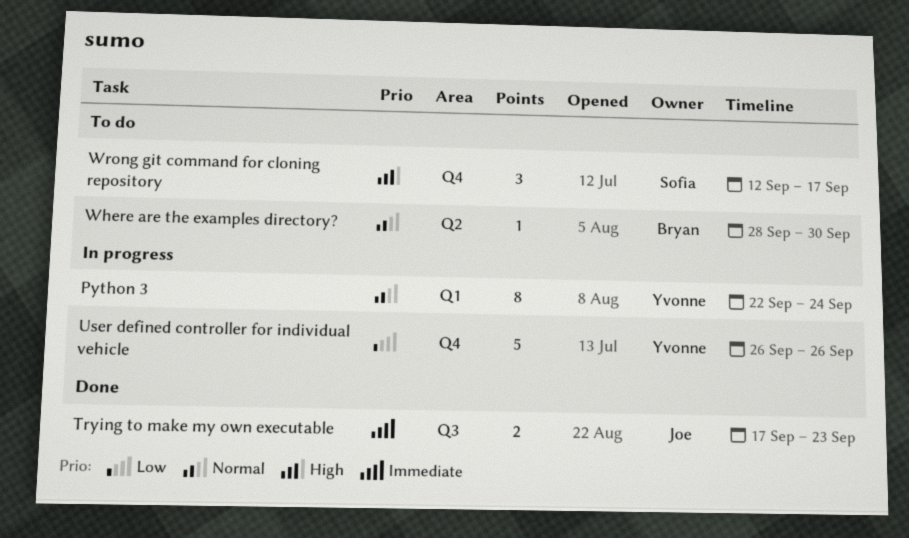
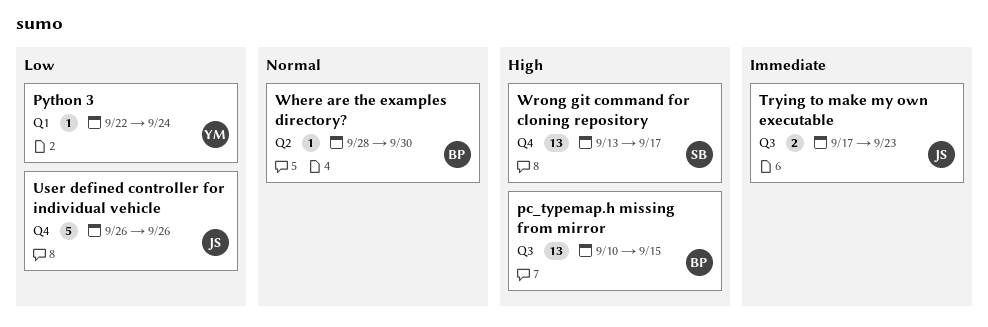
pc_typemap.h missing from mirror: none -> present
Python 3, priority: Normal -> Low
Python 3, estimate: 8 -> 1
User defined controller for individual vehicle, owner: Yvonne -> Joe
Wrong git command for cloning repository, estimate: 3 -> 13
Wrong git command for cloning repository, start: Sep 12 -> Sep 13

